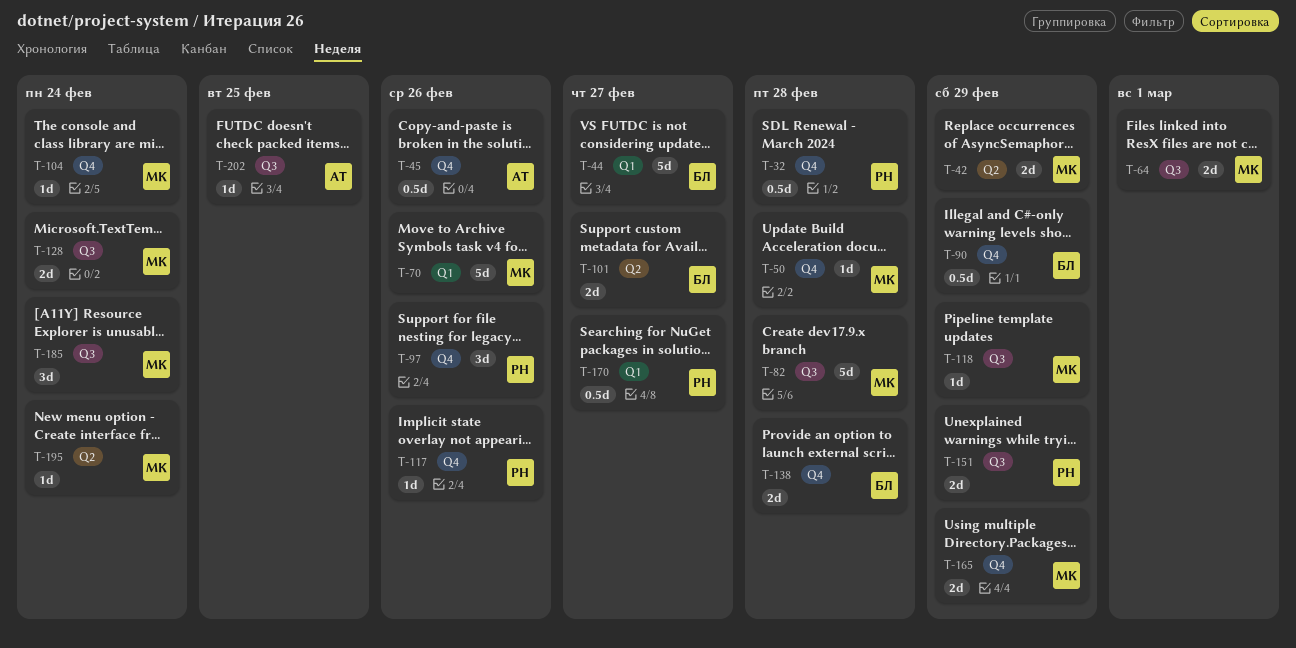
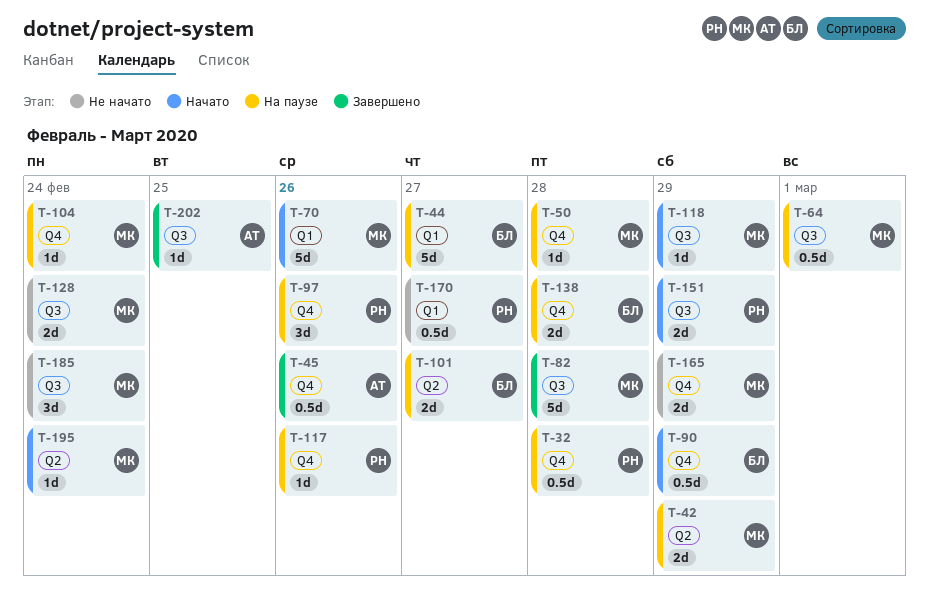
T-64, estimate: 2d -> 0.5d

